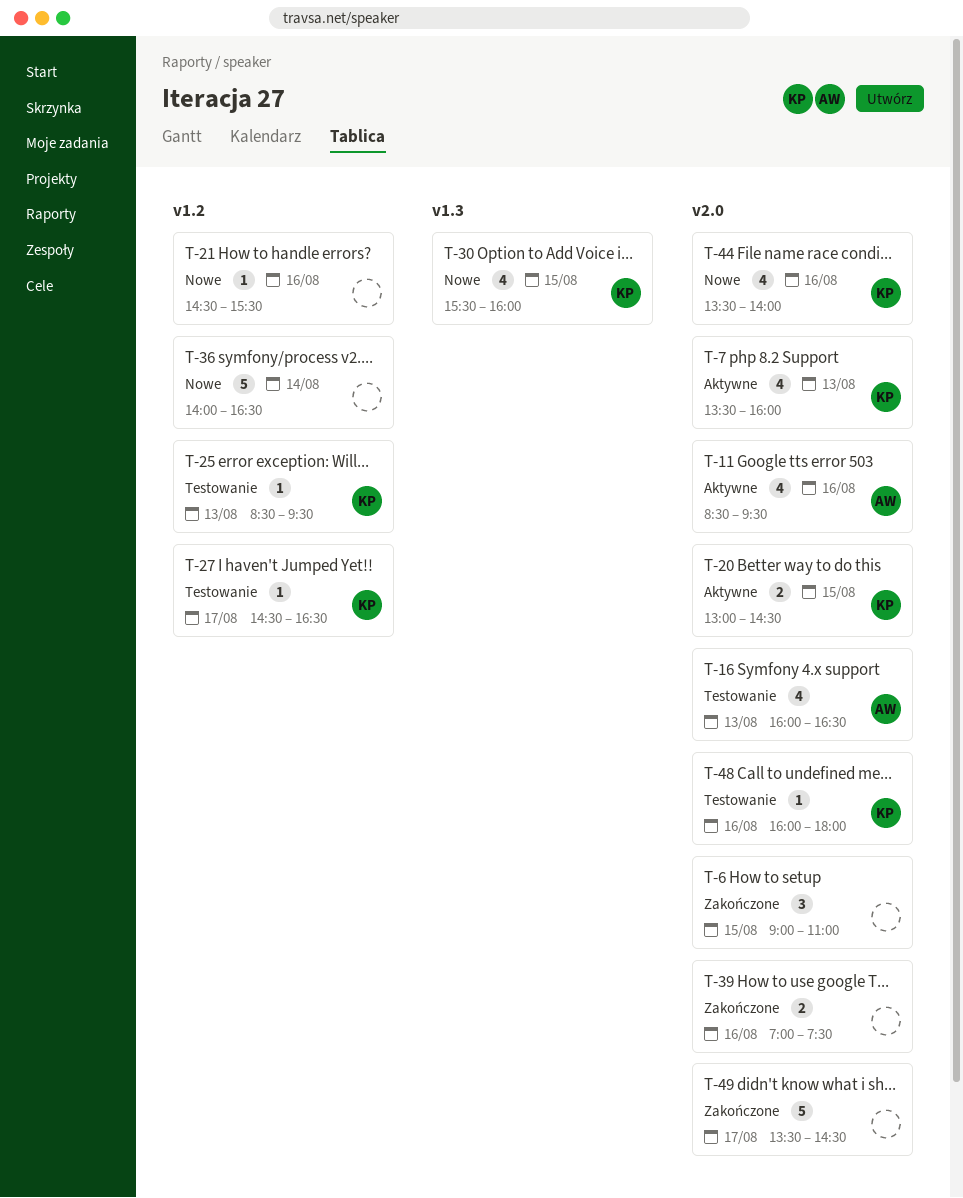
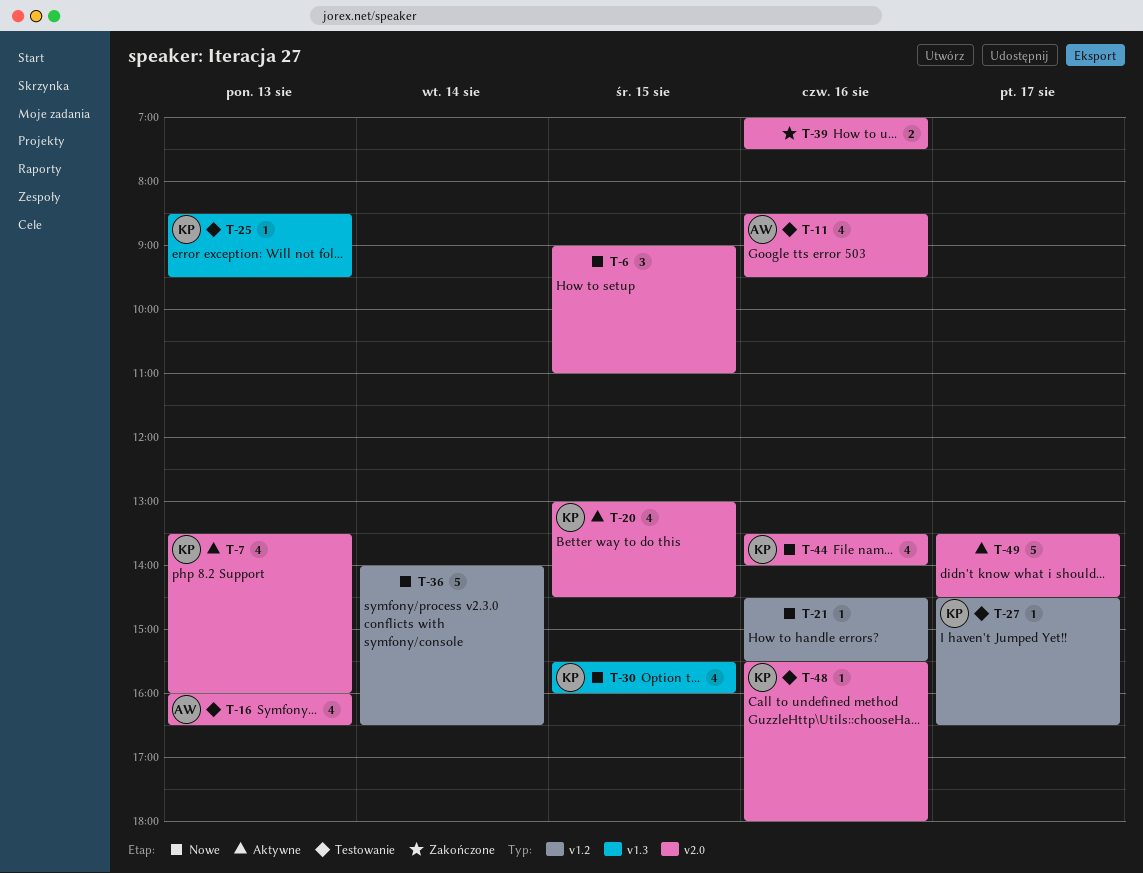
T-6, status: Zakończone -> Nowe
T-11, status: Aktywne -> Testowanie
T-20, estimate: 2 -> 4
T-25, label: v1.2 -> v1.3
T-48, begins: 16:00 -> 15:30
T-49, status: Zakończone -> Aktywne

